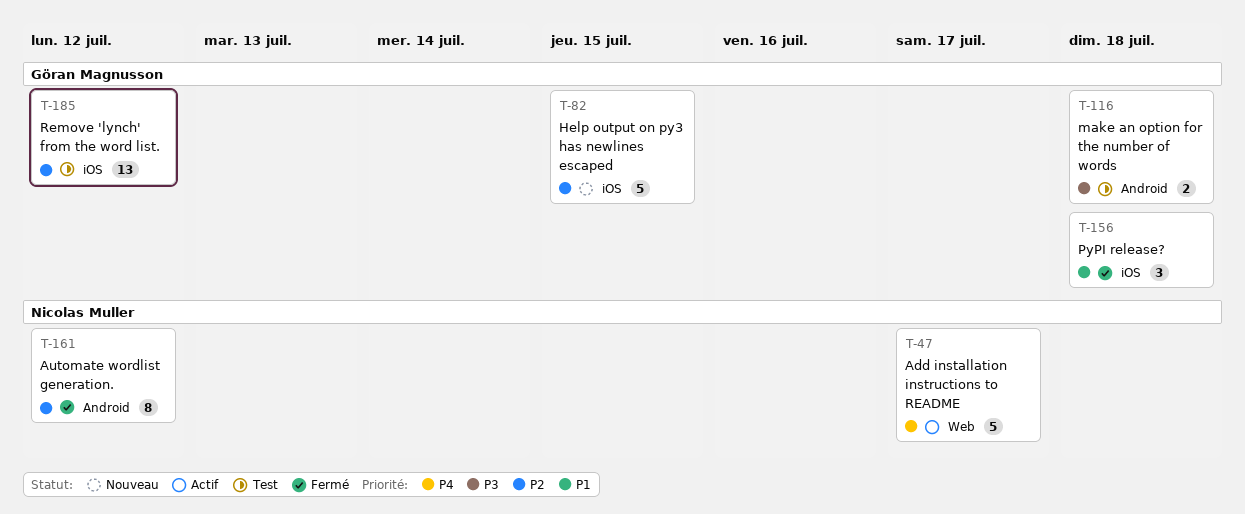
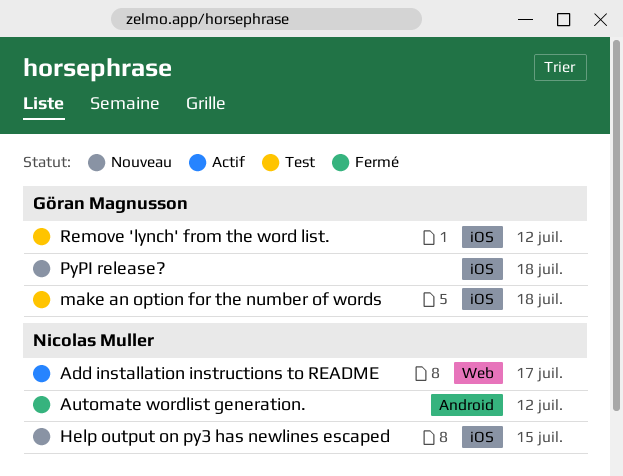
Help output on py3 has newlines escaped, owner: Göran Magnusson -> Nicolas Muller
make an option for the number of words, label: Android -> iOS
PyPI release?, status: Fermé -> Nouveau

